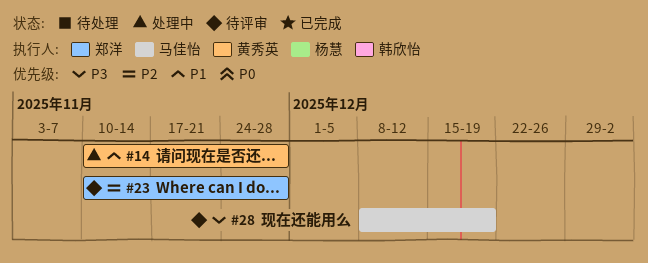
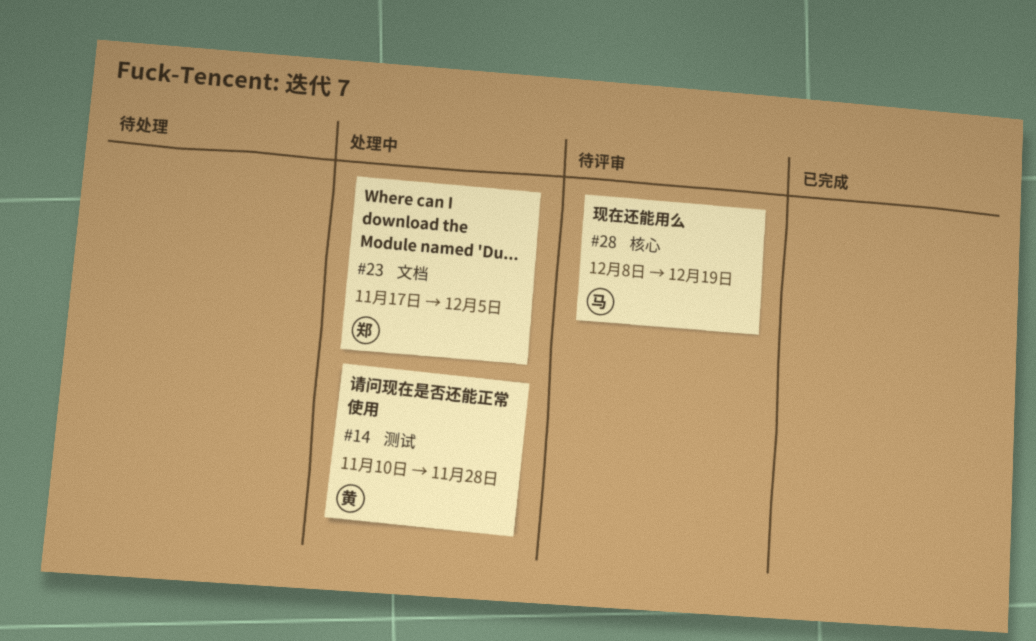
#23, status: 待评审 -> 处理中
#23, start: Nov 10 -> Nov 17
#23, due: Nov 28 -> Dec 5

